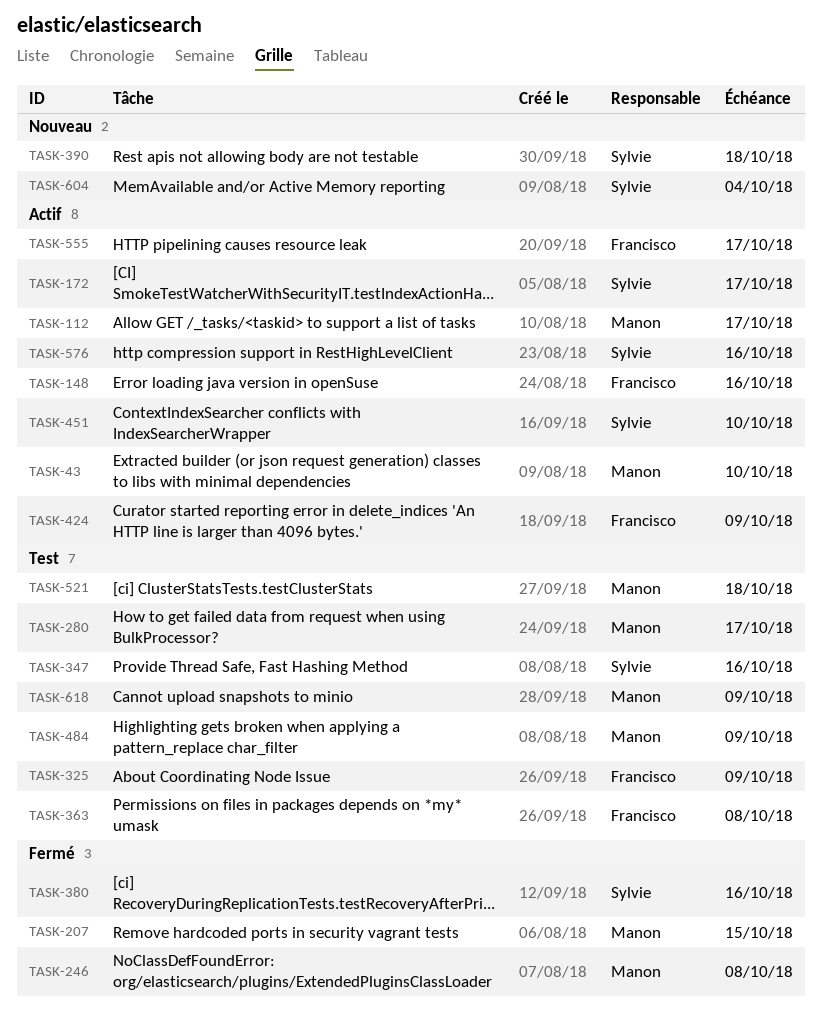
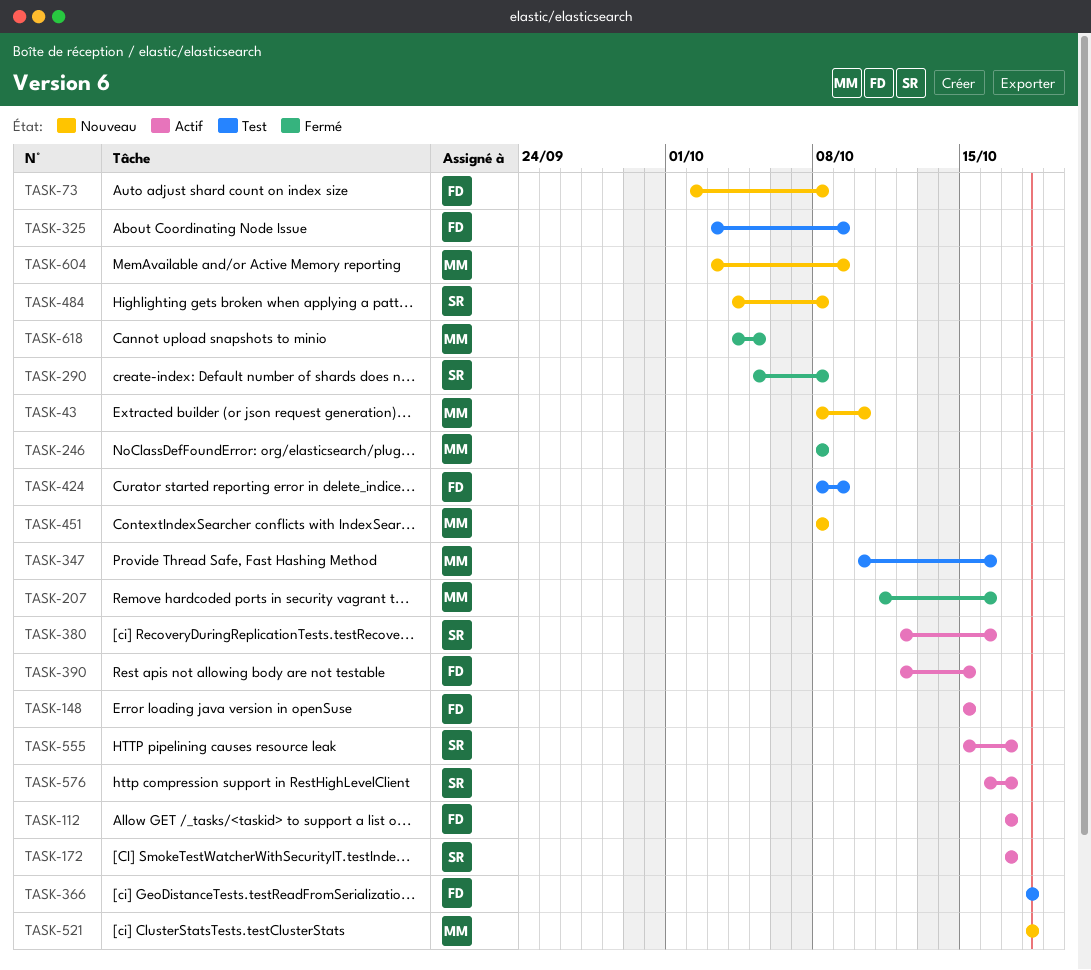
TASK-43, status: Actif -> Nouveau
TASK-73: none -> present
TASK-112, owner: Manon -> Francisco
TASK-148, due: Oct 16 -> Oct 15
TASK-207, due: Oct 15 -> Oct 16
TASK-280: present -> none
TASK-290: none -> present
TASK-347, owner: Sylvie -> Manon
TASK-363: present -> none
TASK-366: none -> present
TASK-380, status: Fermé -> Actif
TASK-390, status: Nouveau -> Actif
TASK-390, owner: Sylvie -> Francisco
TASK-390, due: Oct 18 -> Oct 15
TASK-424, status: Actif -> Test
TASK-451, status: Actif -> Nouveau
TASK-451, owner: Sylvie -> Manon
TASK-451, due: Oct 10 -> Oct 8
TASK-484, status: Test -> Nouveau
TASK-484, owner: Manon -> Sylvie
TASK-484, due: Oct 9 -> Oct 8
TASK-521, status: Test -> Nouveau
TASK-555, owner: Francisco -> Sylvie
TASK-576, due: Oct 16 -> Oct 17
TASK-604, owner: Sylvie -> Manon
TASK-604, due: Oct 4 -> Oct 9
TASK-618, status: Test -> Fermé
TASK-618, due: Oct 9 -> Oct 5

